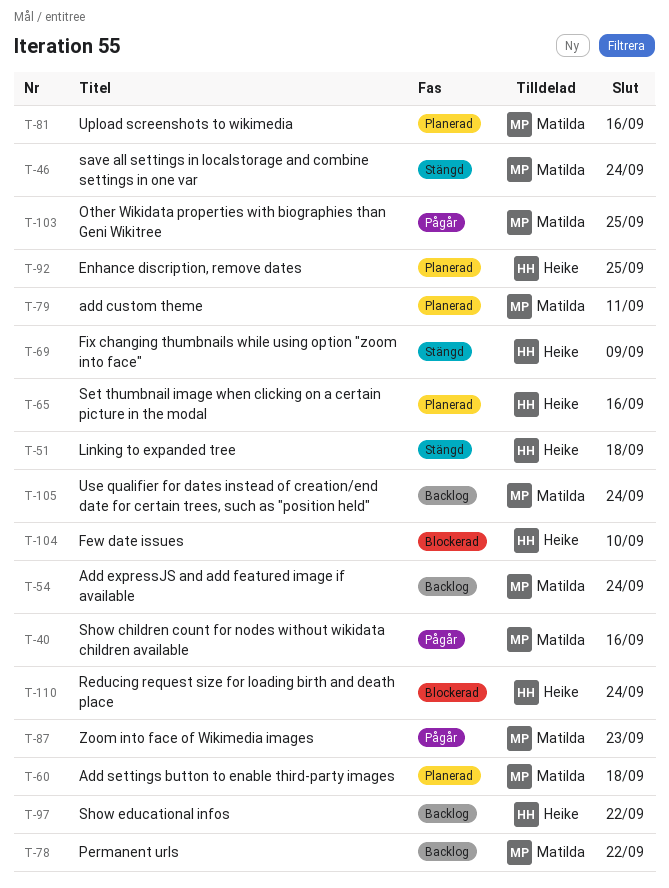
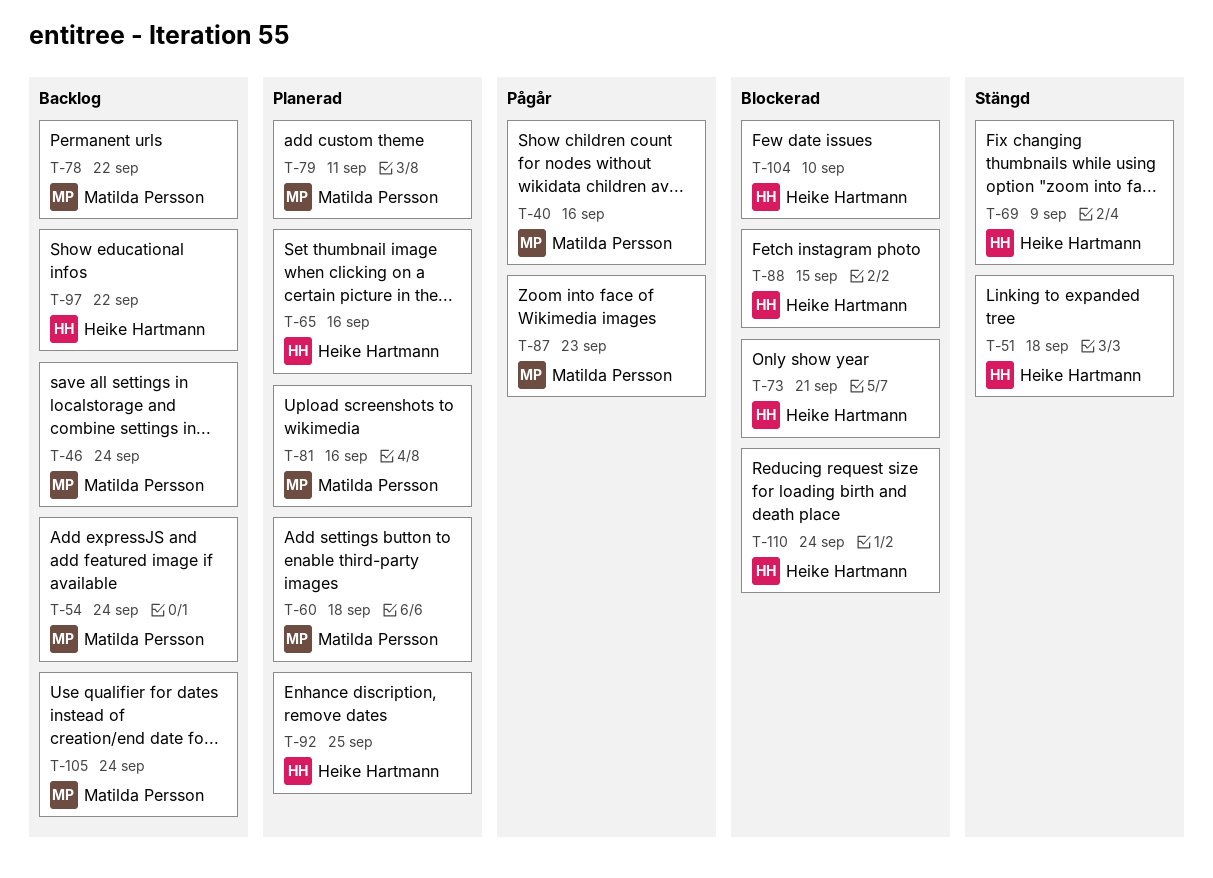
T-46, status: Stängd -> Backlog
T-73: none -> present
T-88: none -> present
T-103: present -> none

